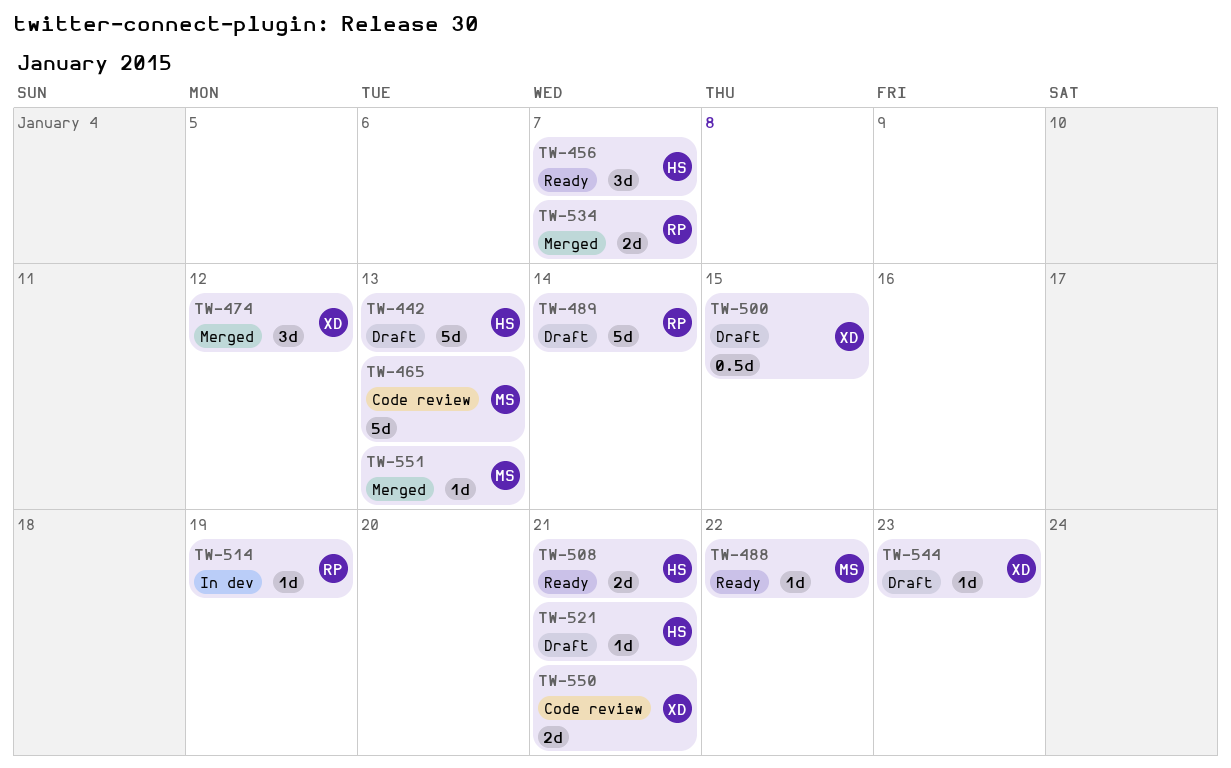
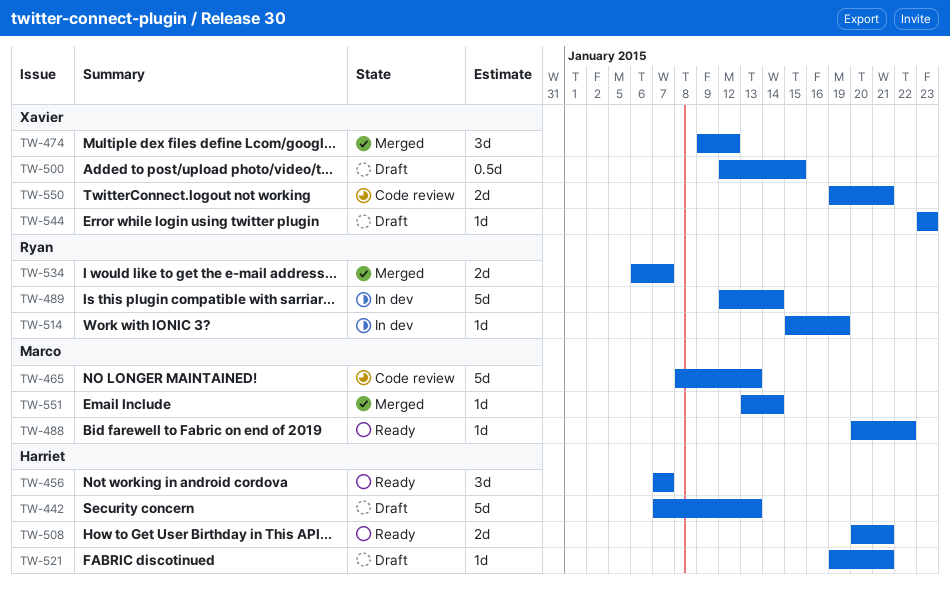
TW-489, status: Draft -> In dev
TW-551, due: Jan 13 -> Jan 14

